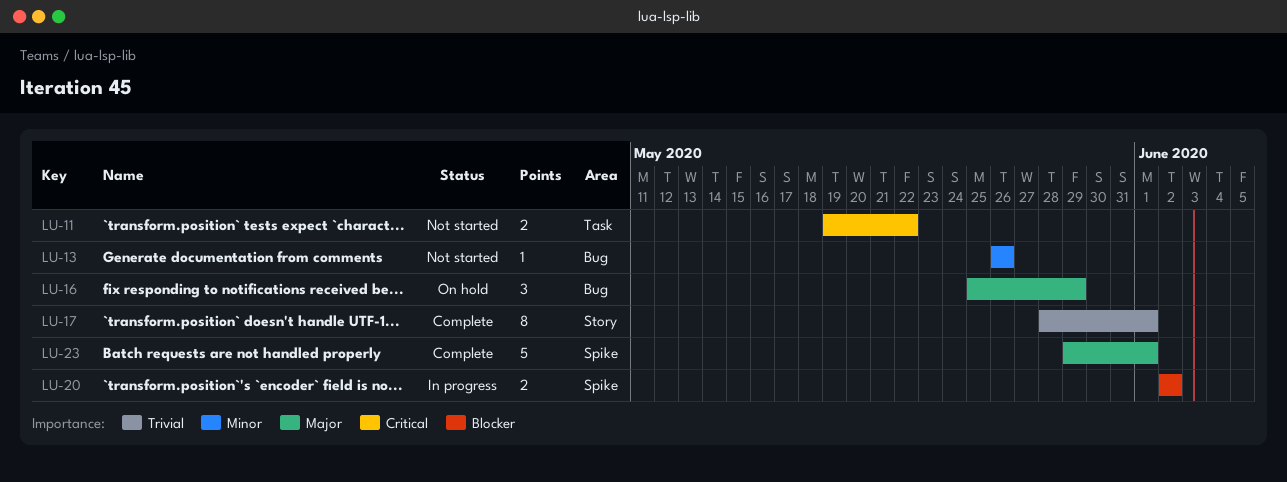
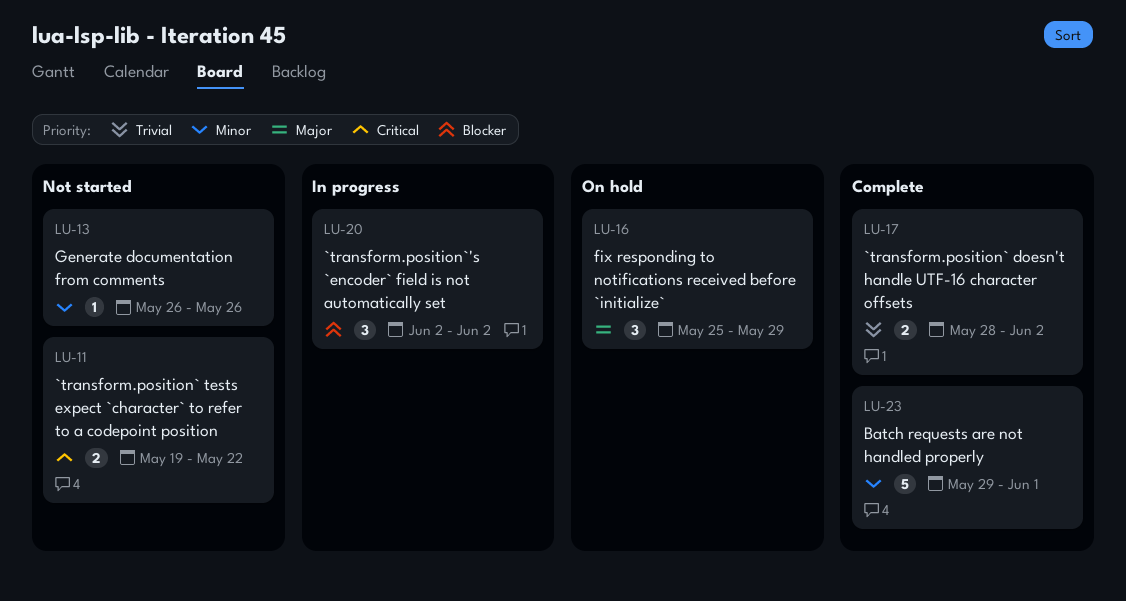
LU-17, estimate: 8 -> 2
LU-17, due: Jun 1 -> Jun 2
LU-20, estimate: 2 -> 3
LU-23, priority: Major -> Minor

